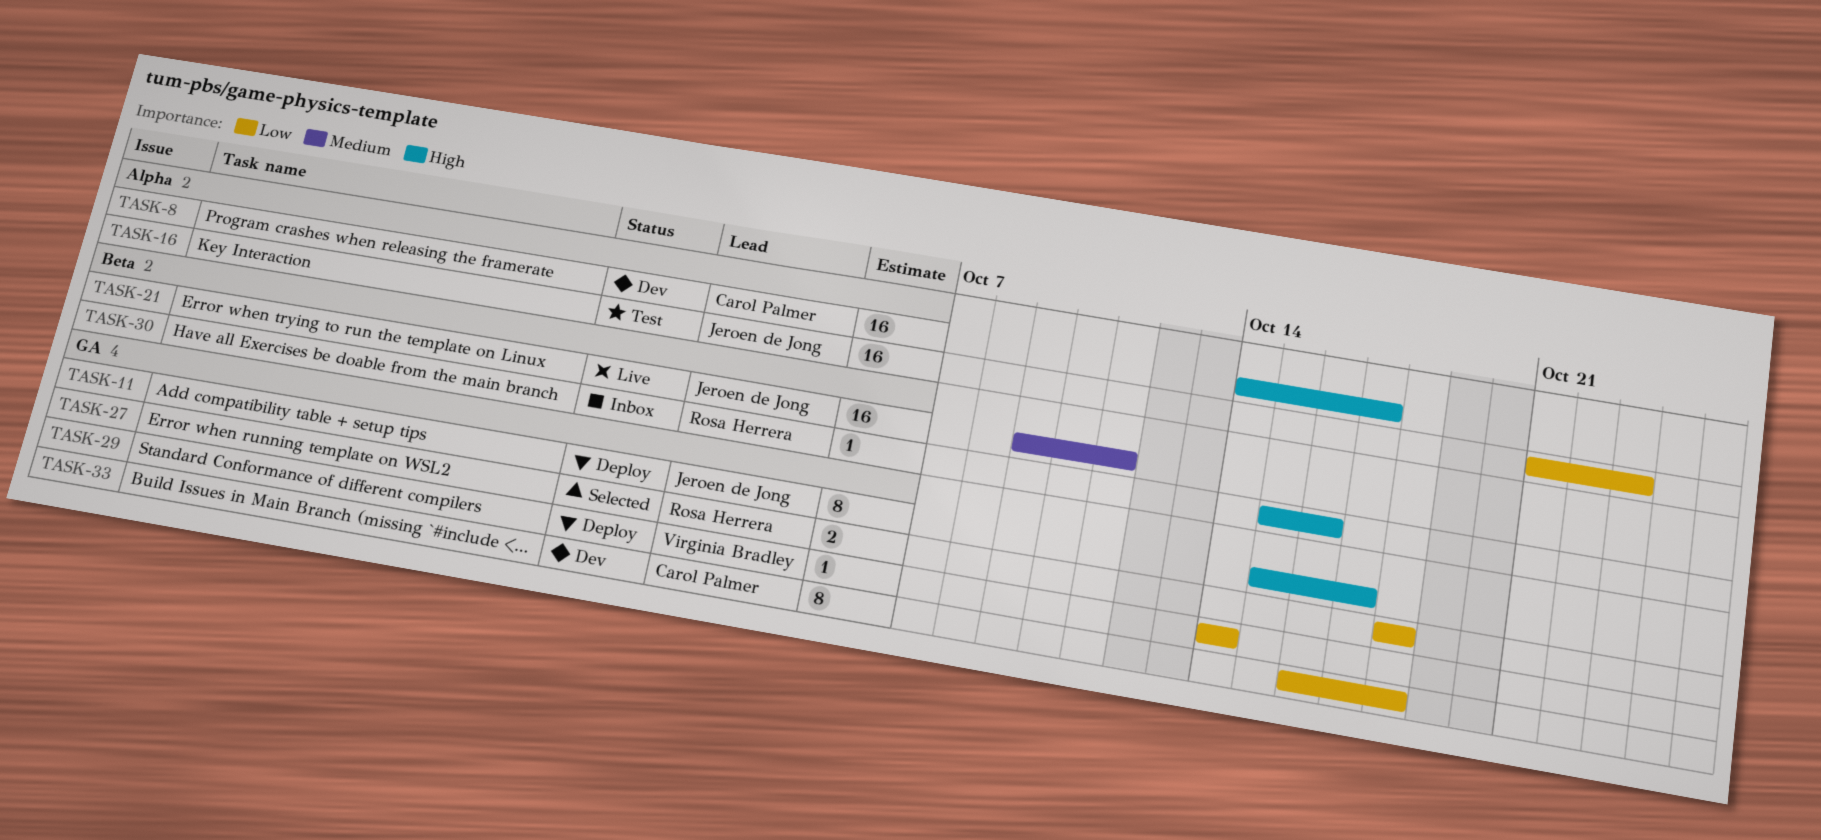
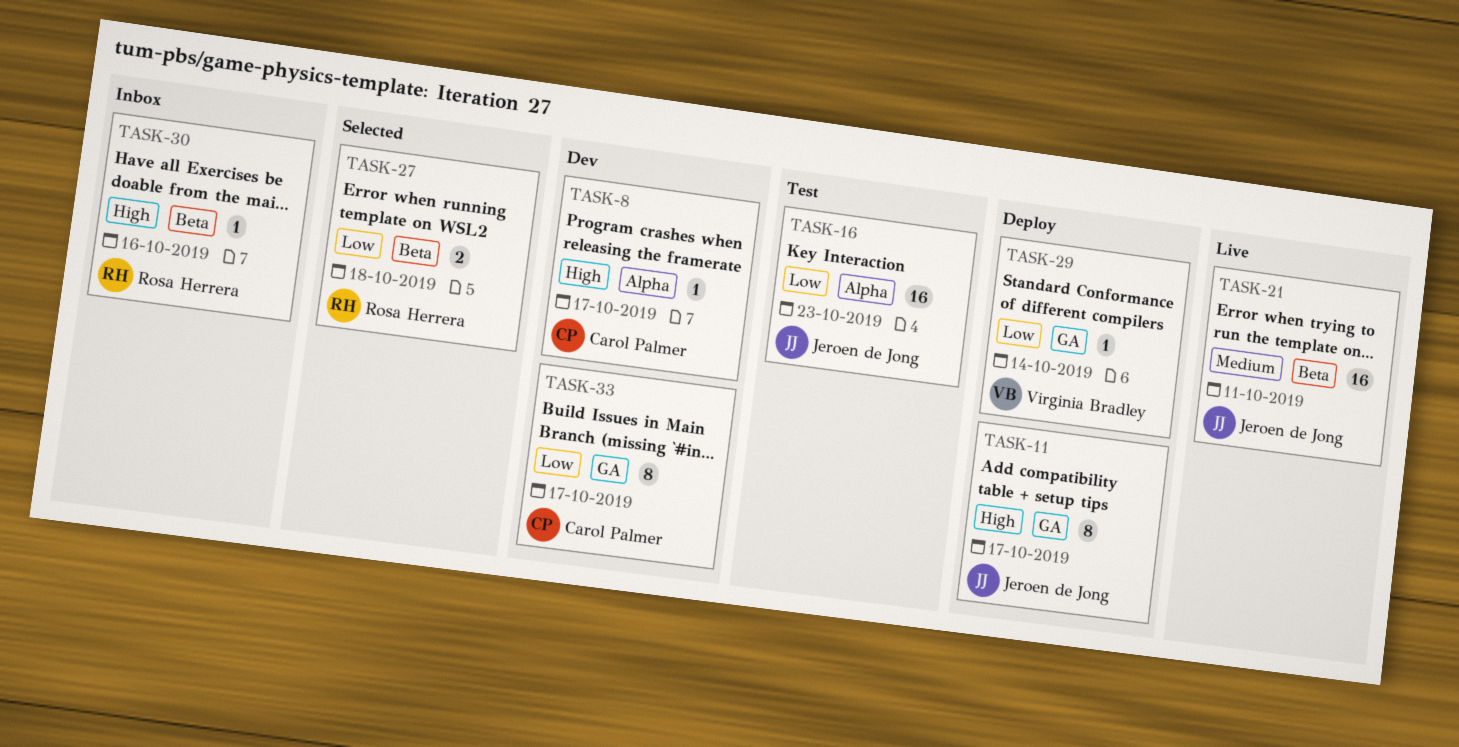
TASK-8, estimate: 16 -> 1
TASK-27, label: GA -> Beta
TASK-33, due: Oct 18 -> Oct 17

